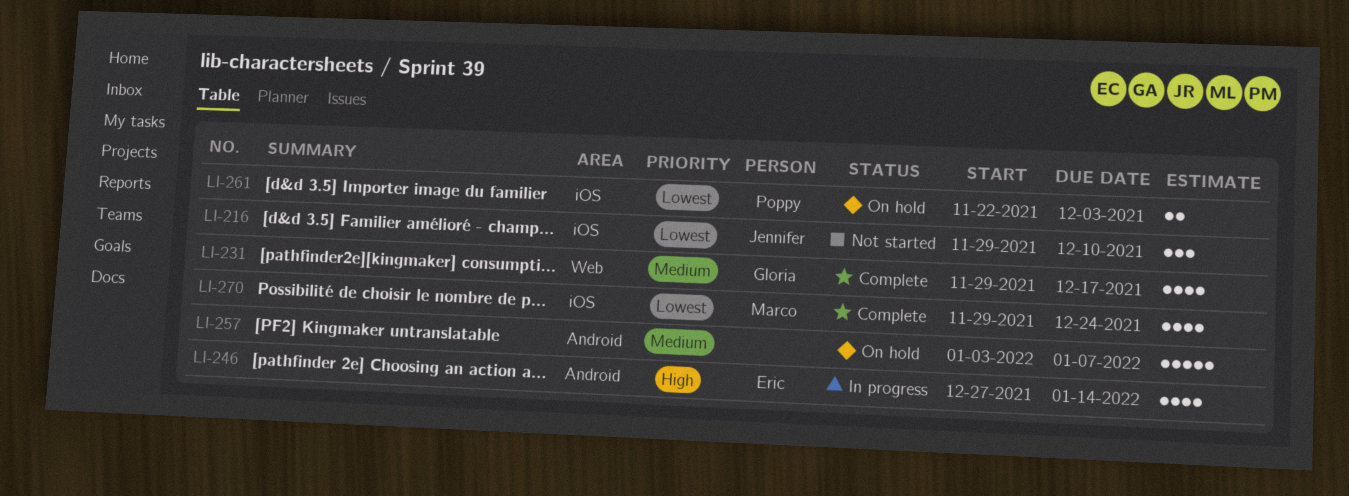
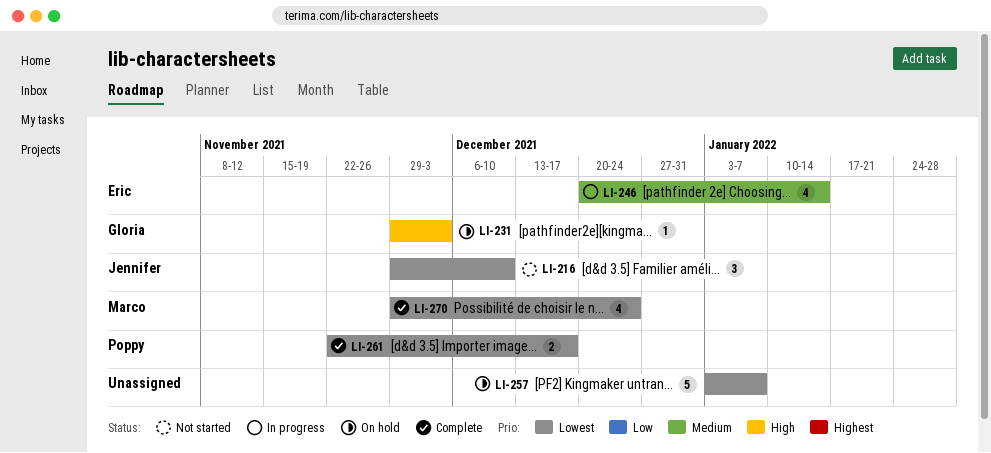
LI-231, status: Complete -> On hold
LI-231, priority: Medium -> High
LI-231, estimate: 4 -> 1
LI-231, due: Dec 17 -> Dec 3
LI-246, priority: High -> Medium
LI-246, start: Dec 27 -> Dec 20
LI-257, priority: Medium -> Lowest
LI-261, status: On hold -> Complete
LI-261, due: Dec 3 -> Dec 17

